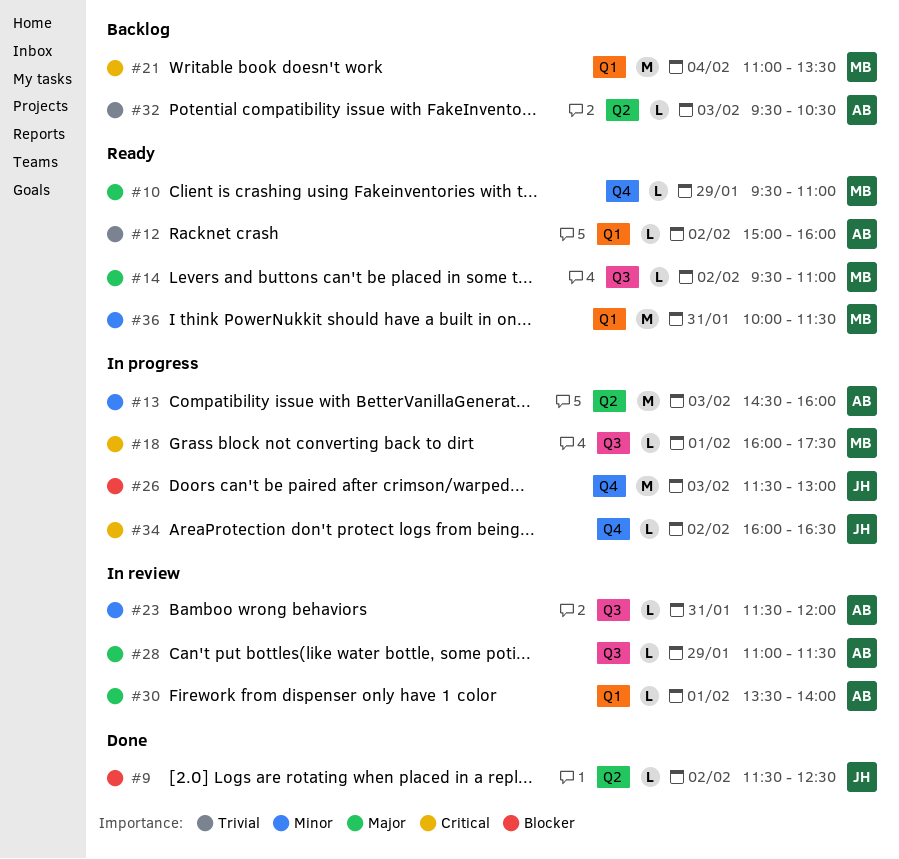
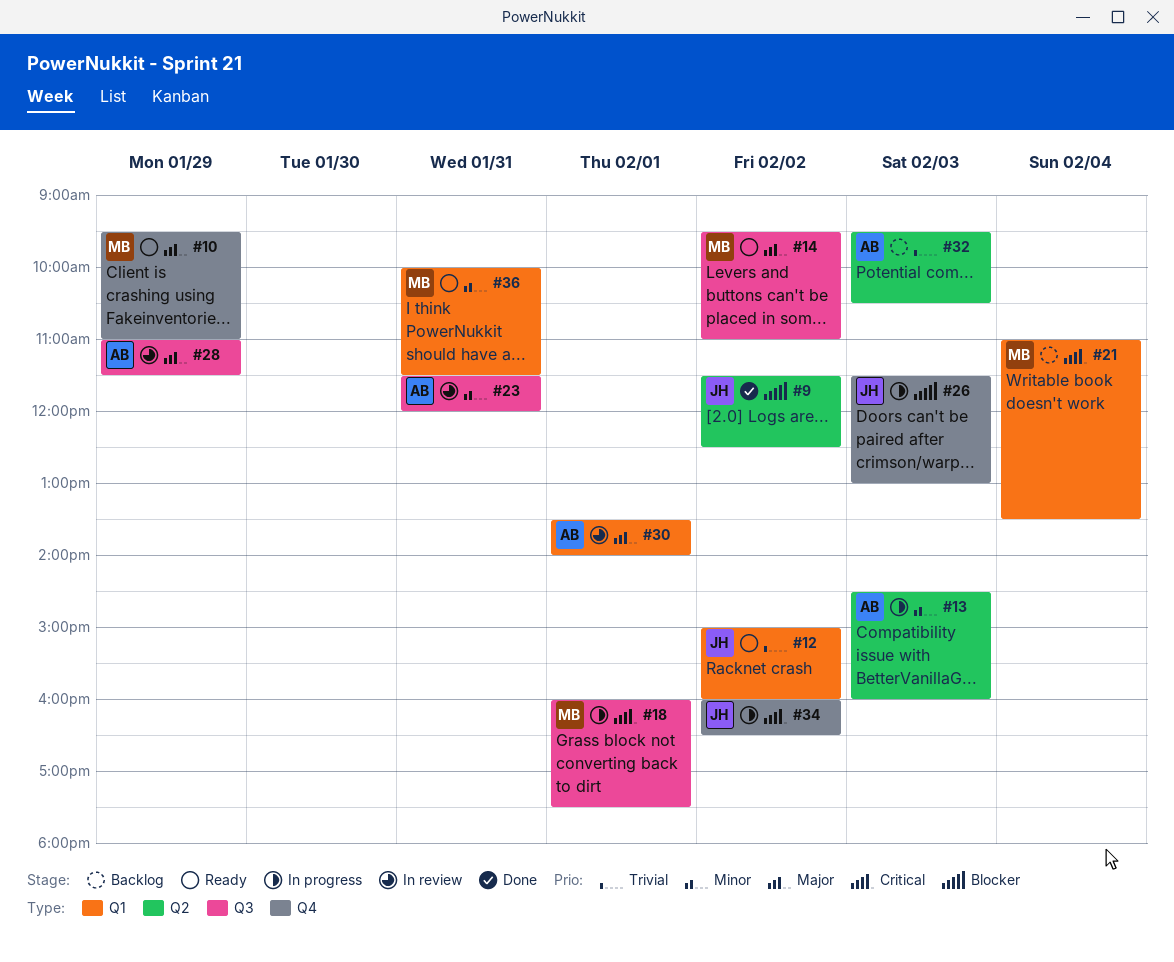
#12, owner: AB -> JH

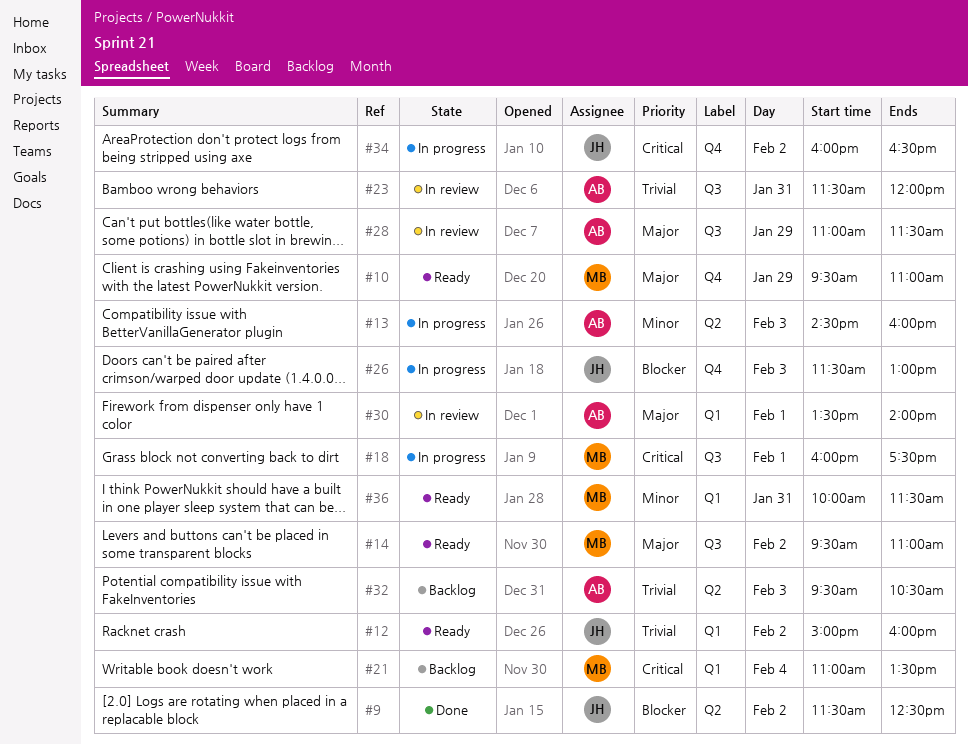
#23, priority: Minor -> Trivial

